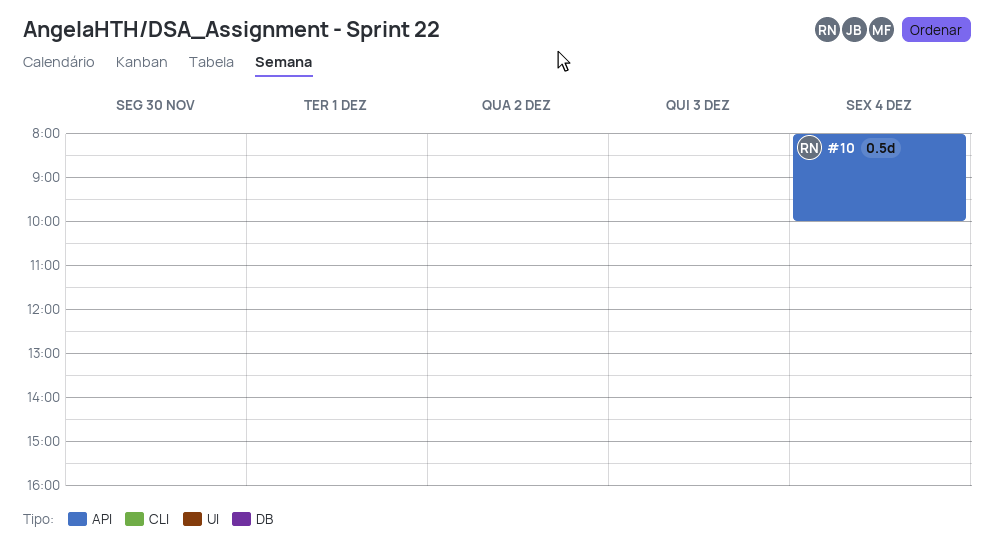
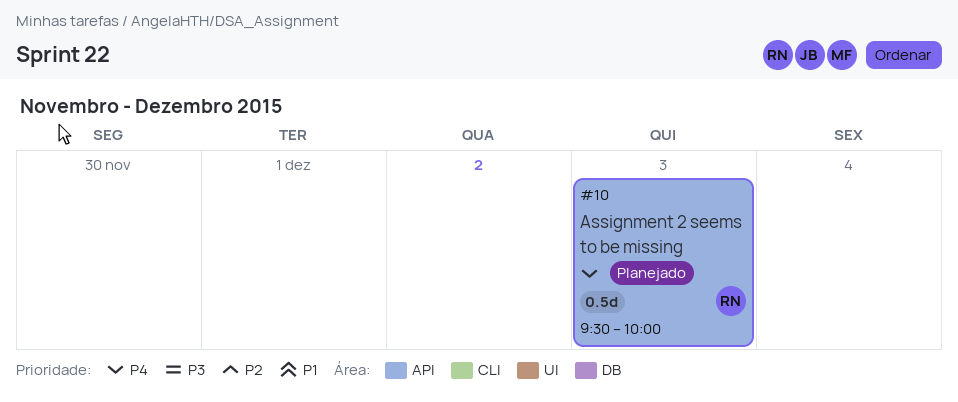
#10, day: Dec 4 -> Dec 3
#10, begins: 08:00 -> 09:30

